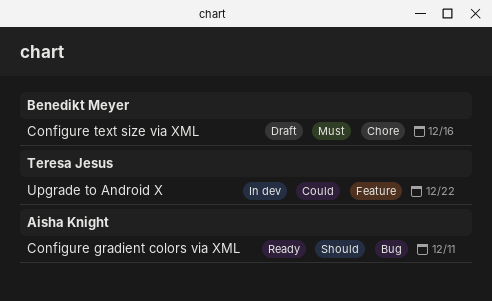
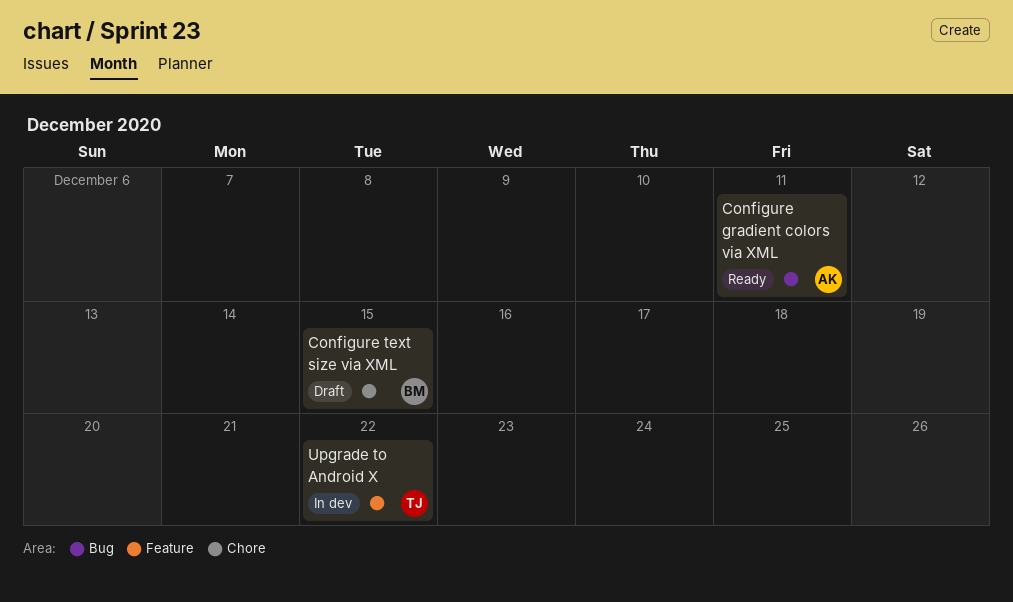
Configure text size via XML, due: Dec 16 -> Dec 15

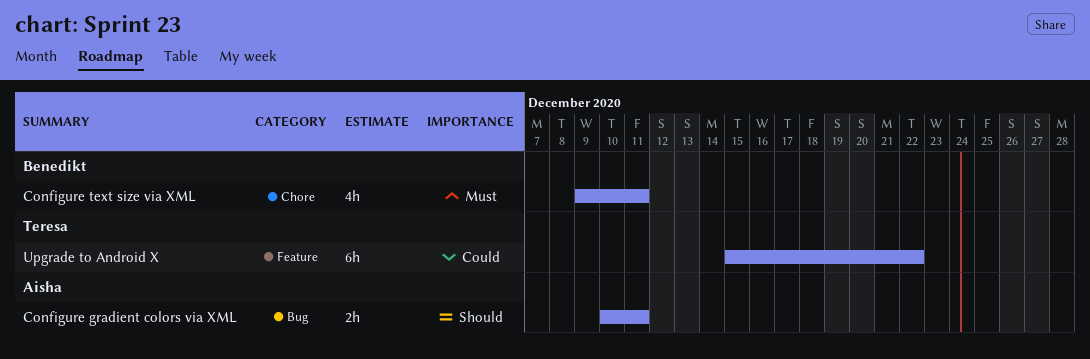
Configure text size via XML, due: Dec 15 -> Dec 11

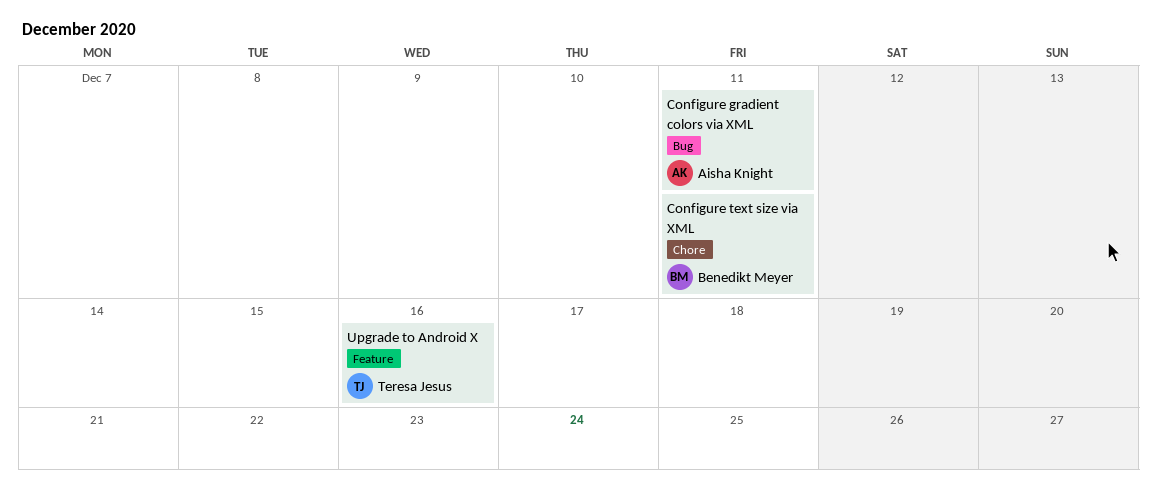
Upgrade to Android X, due: Dec 22 -> Dec 16

